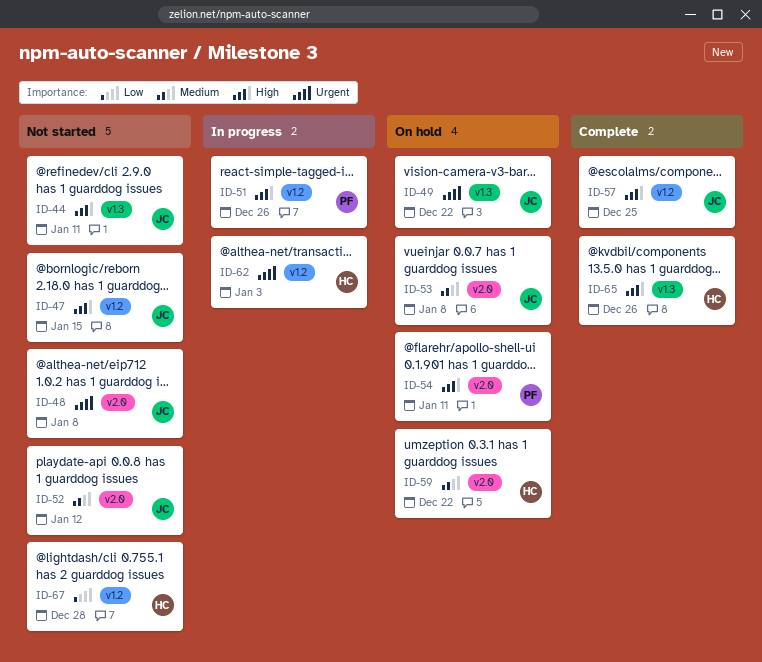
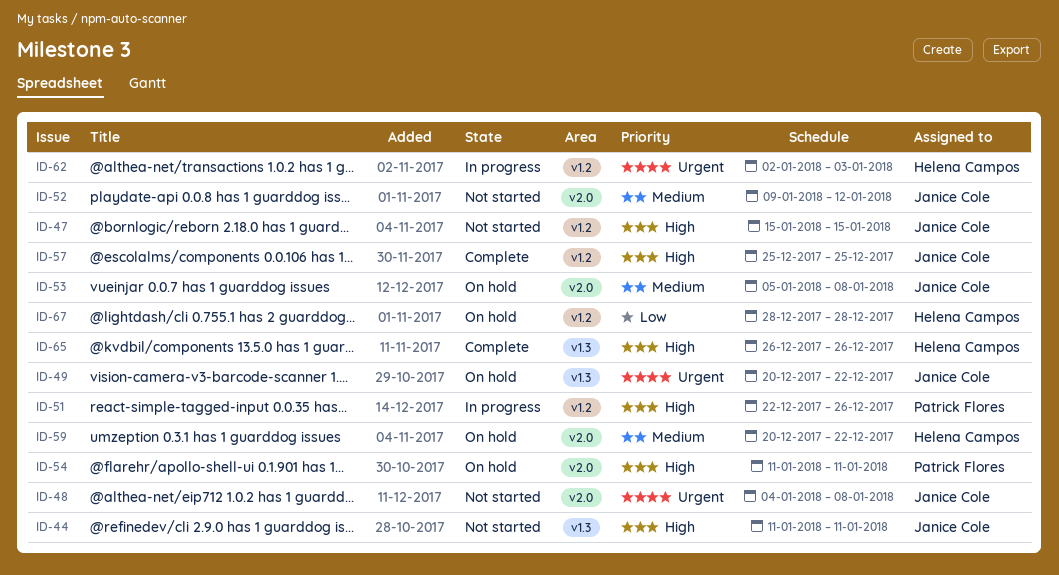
ID-67, status: Not started -> On hold

